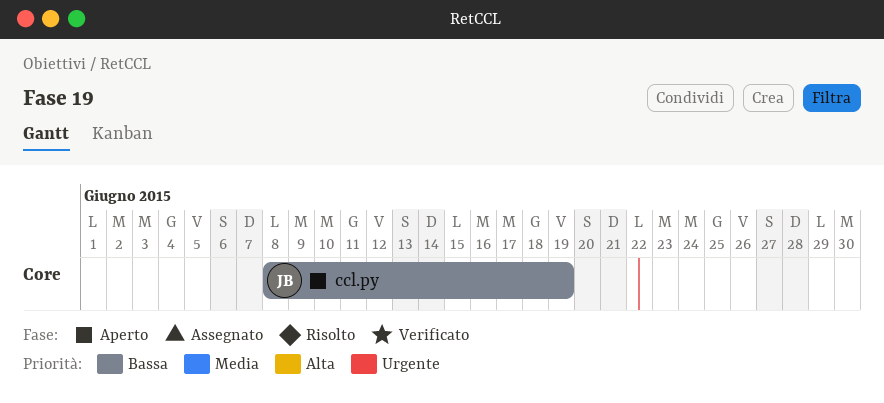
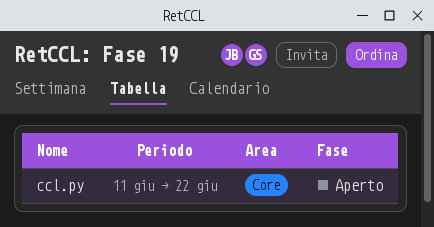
ccl.py, start: Jun 8 -> Jun 11
ccl.py, due: Jun 19 -> Jun 22

